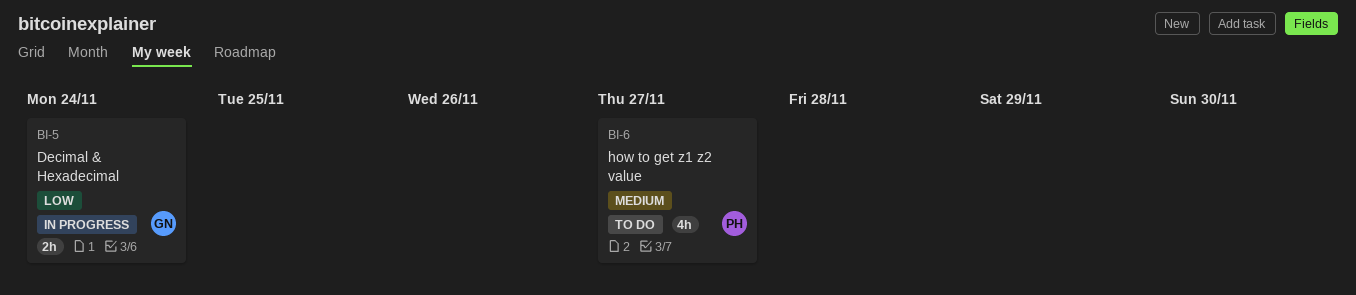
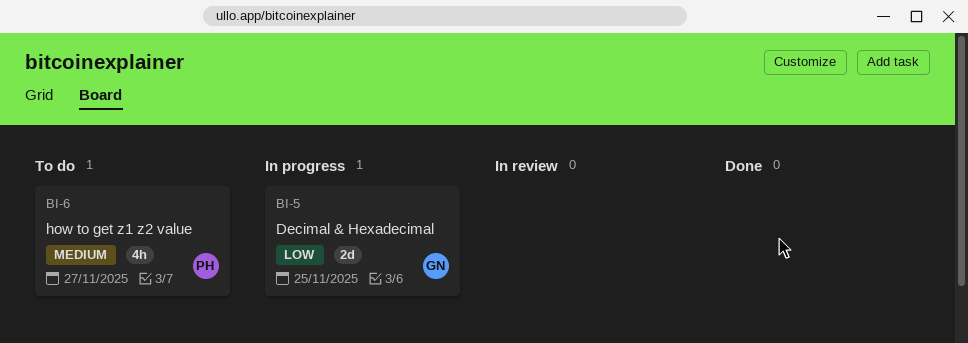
BI-5, estimate: 2h -> 2d
BI-5, due: Nov 24 -> Nov 25

